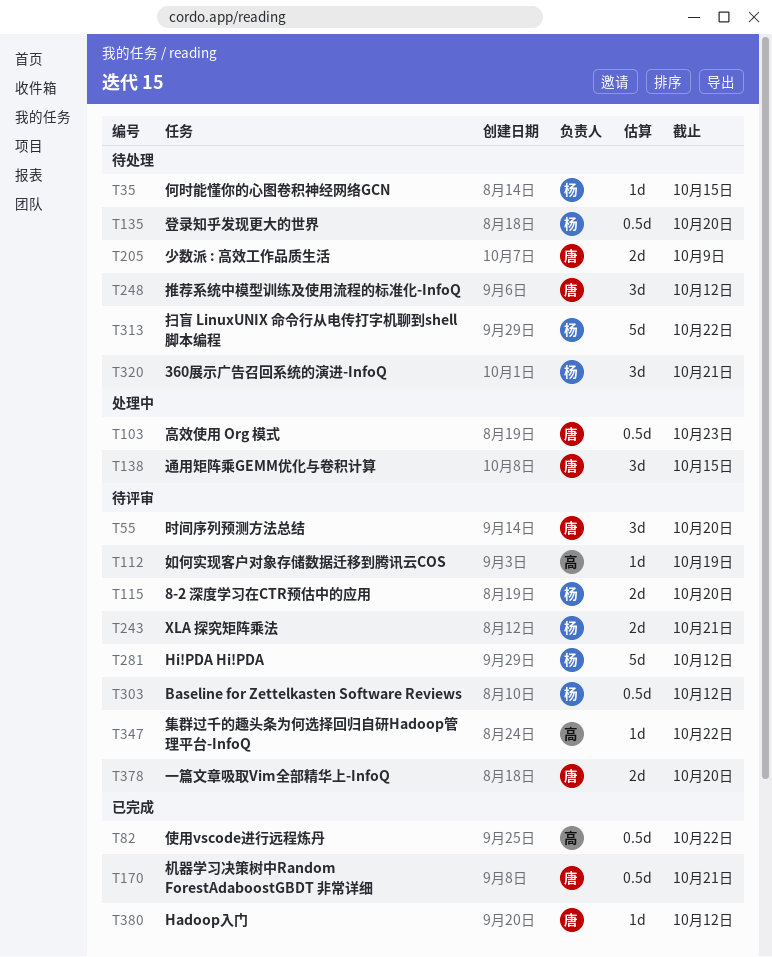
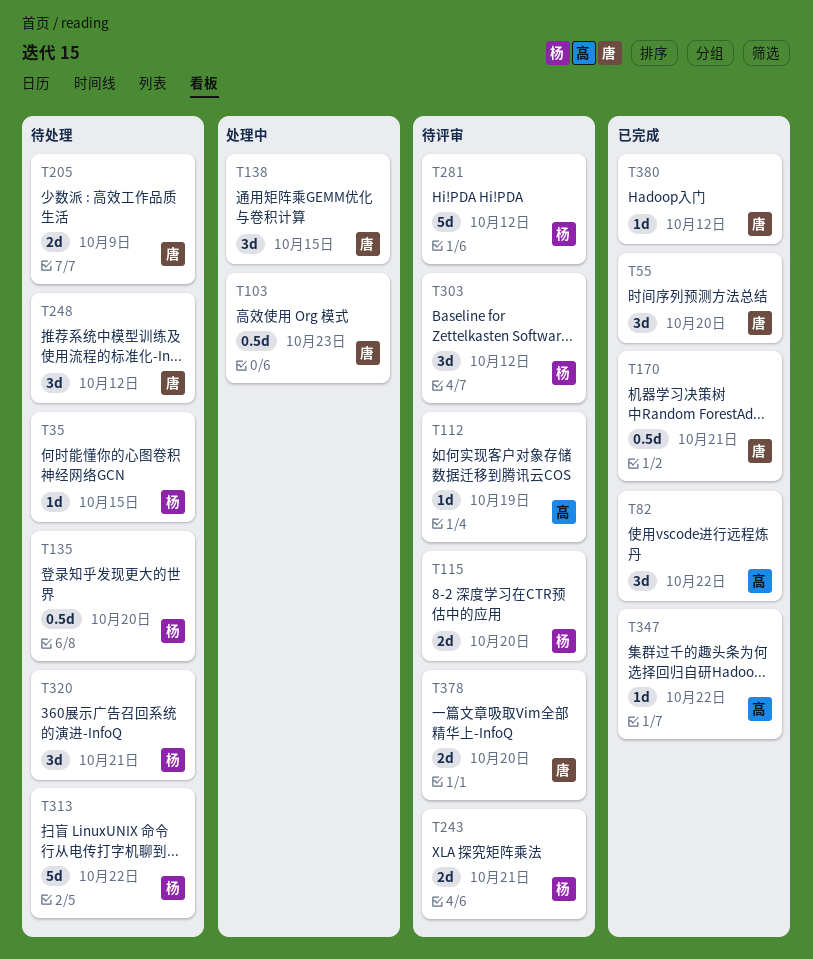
T55, status: 待评审 -> 已完成
T82, estimate: 0.5d -> 3d
T303, estimate: 0.5d -> 3d
T347, status: 待评审 -> 已完成

